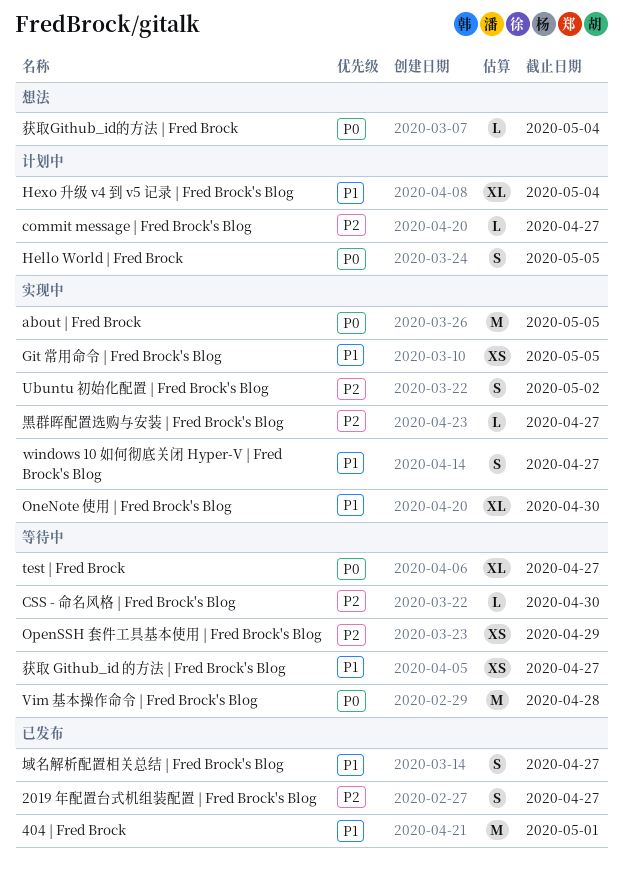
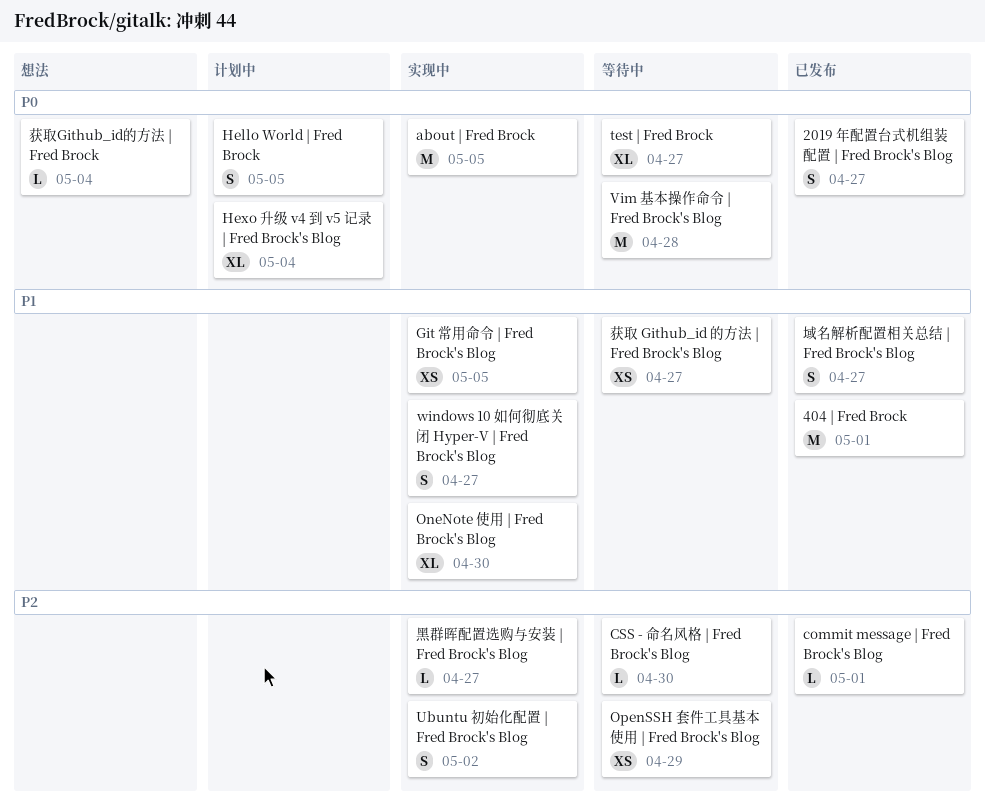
2019 年配置台式机组装配置 | Fred Brock's Blog, priority: P2 -> P0
commit message | Fred Brock's Blog, status: 计划中 -> 已发布
commit message | Fred Brock's Blog, due: Apr 27 -> May 1
Hexo 升级 v4 到 v5 记录 | Fred Brock's Blog, priority: P1 -> P0

